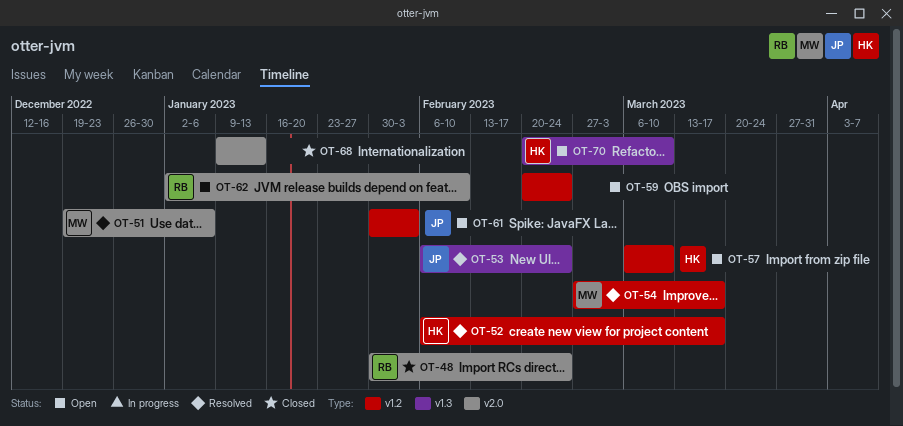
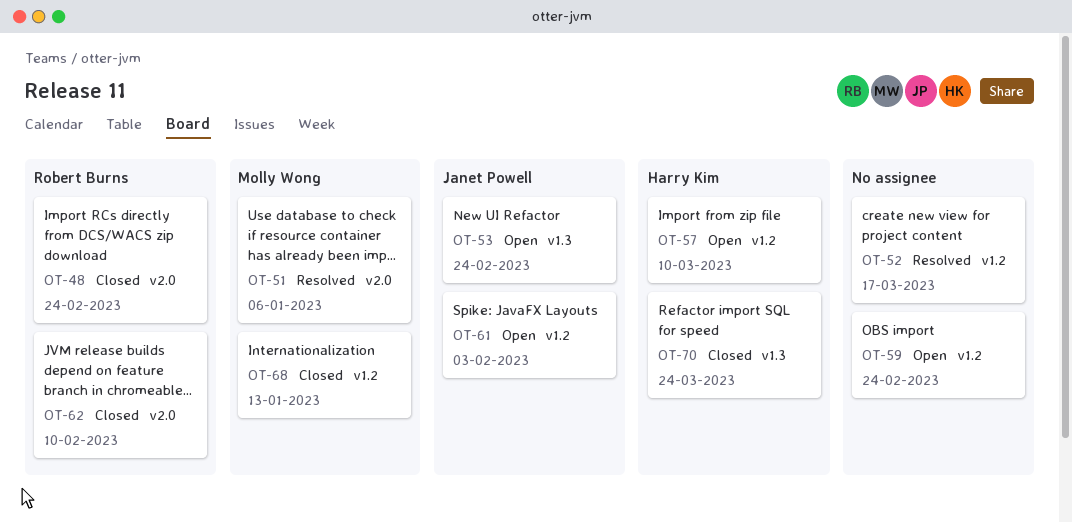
OT-52, owner: Harry Kim -> none
OT-53, status: Resolved -> Open
OT-54: present -> none
OT-62, status: Open -> Closed
OT-68, owner: none -> Molly Wong
OT-68, label: v2.0 -> v1.2
OT-70, status: Open -> Closed
OT-70, due: Mar 10 -> Mar 24

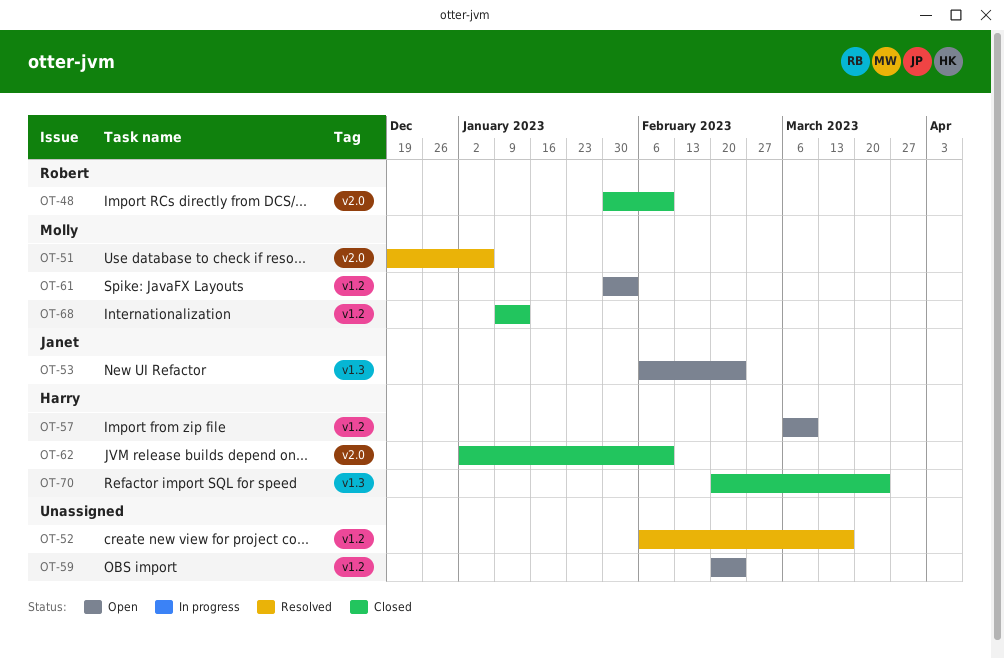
OT-48, due: Feb 24 -> Feb 10
OT-61, owner: Janet Powell -> Molly Wong
OT-62, owner: Robert Burns -> Harry Kim

